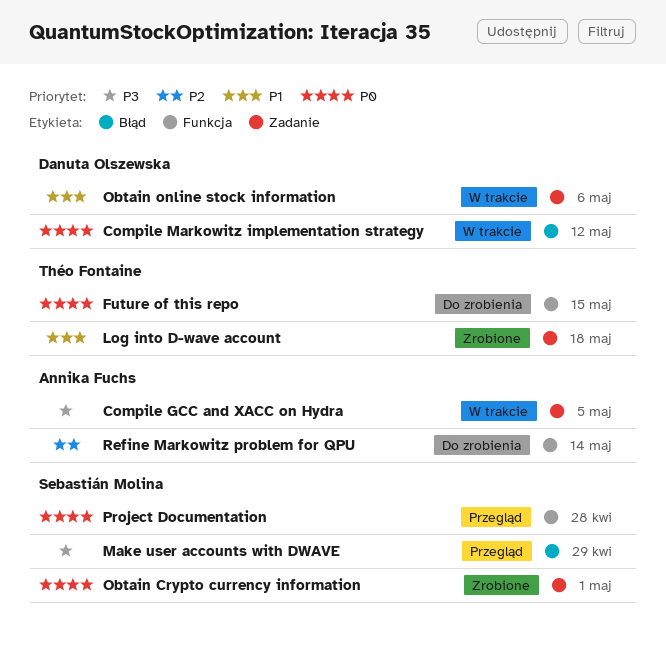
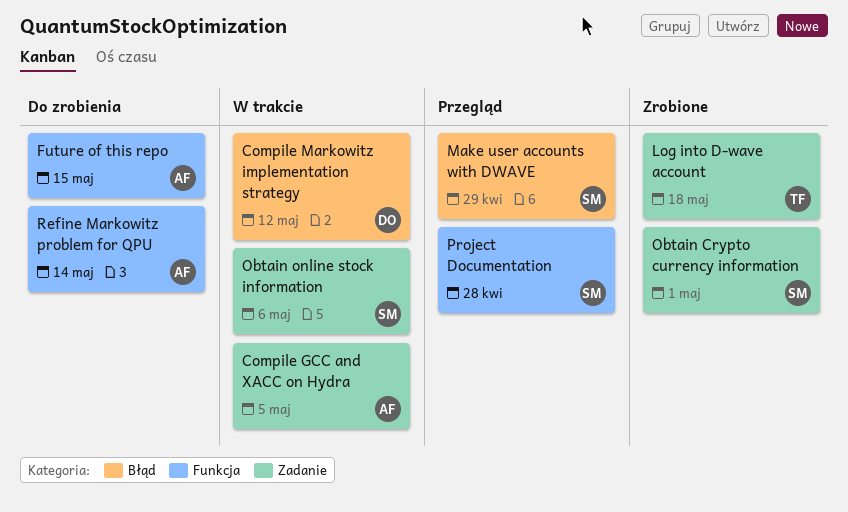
Future of this repo, owner: Théo Fontaine -> Annika Fuchs
Obtain online stock information, owner: Danuta Olszewska -> Sebastián Molina

